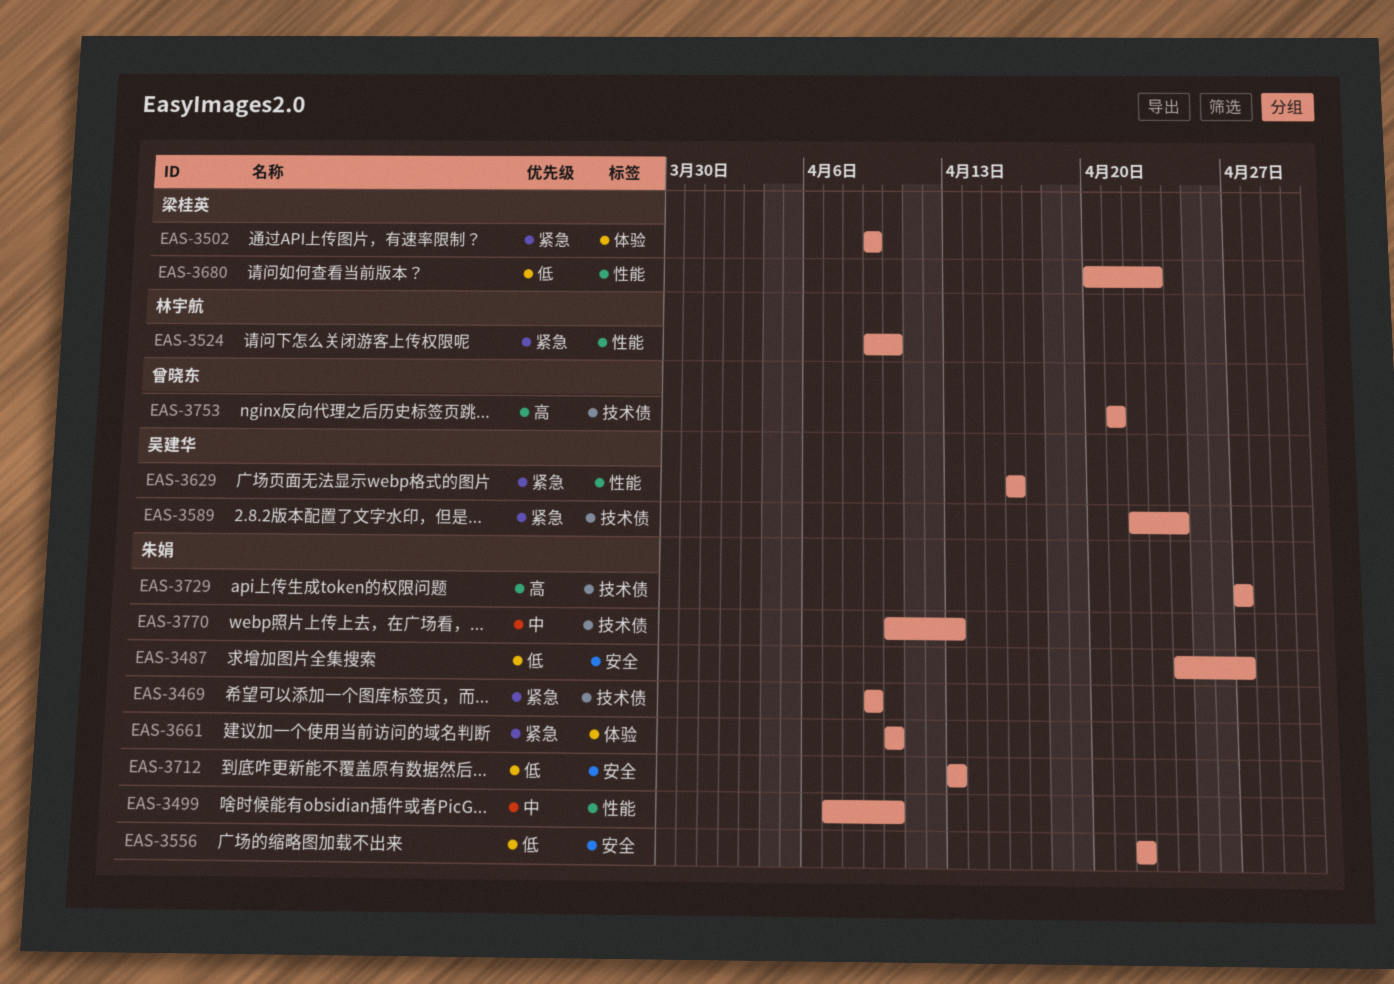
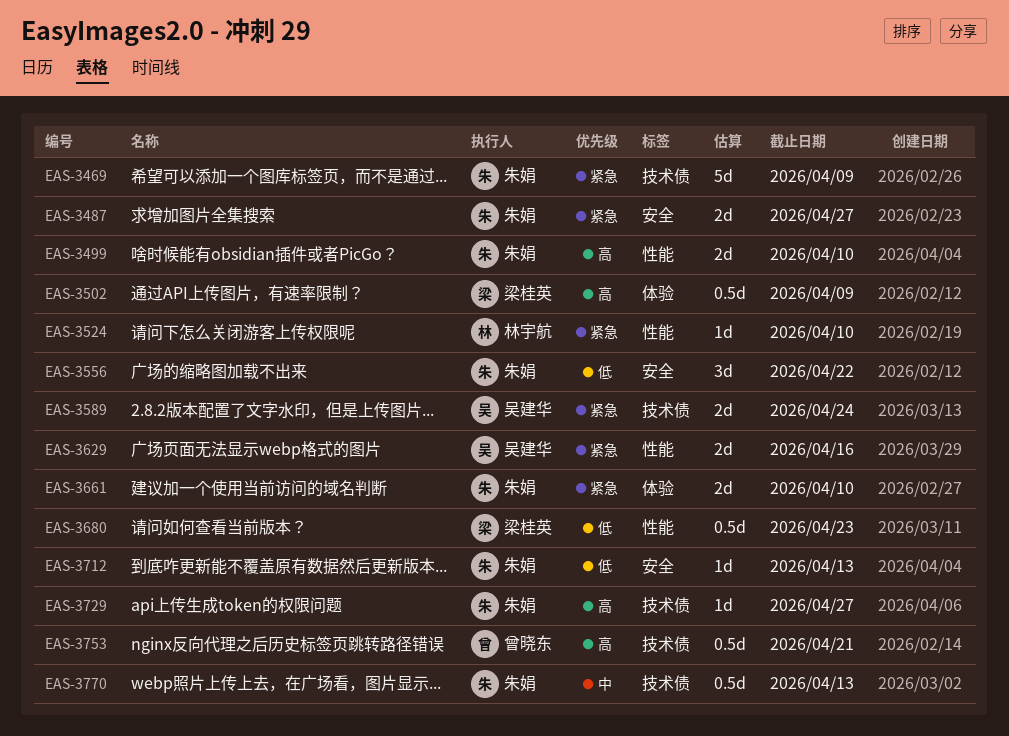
EAS-3487, priority: 低 -> 紧急
EAS-3499, priority: 中 -> 高
EAS-3502, priority: 紧急 -> 高

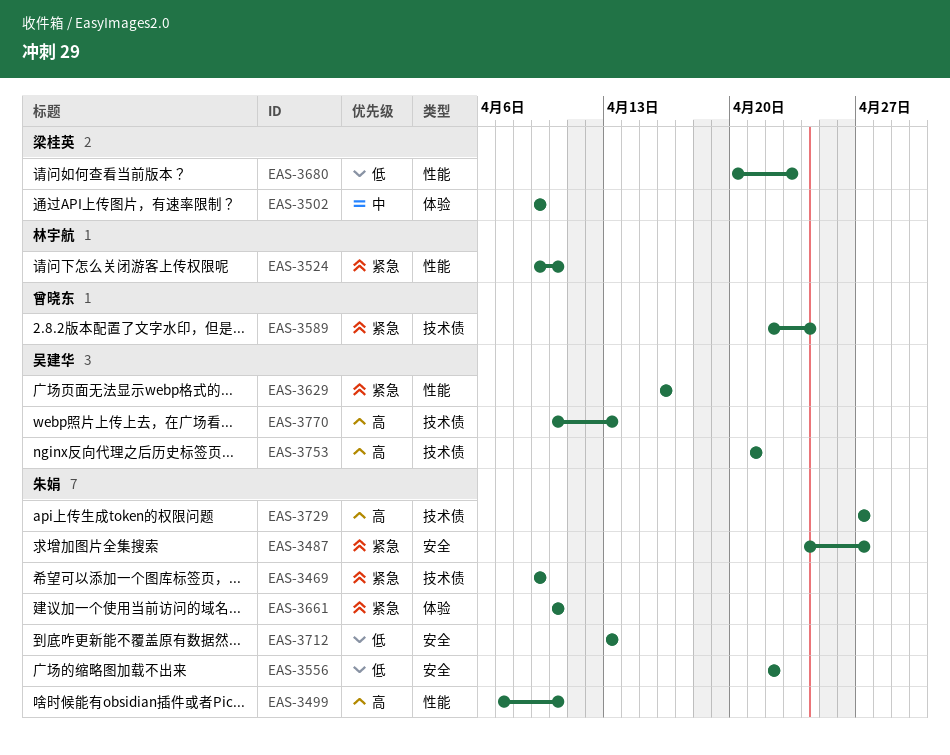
EAS-3502, priority: 高 -> 中
EAS-3589, owner: 吴建华 -> 曾晓东
EAS-3753, owner: 曾晓东 -> 吴建华
EAS-3770, owner: 朱娟 -> 吴建华
EAS-3770, priority: 中 -> 高

